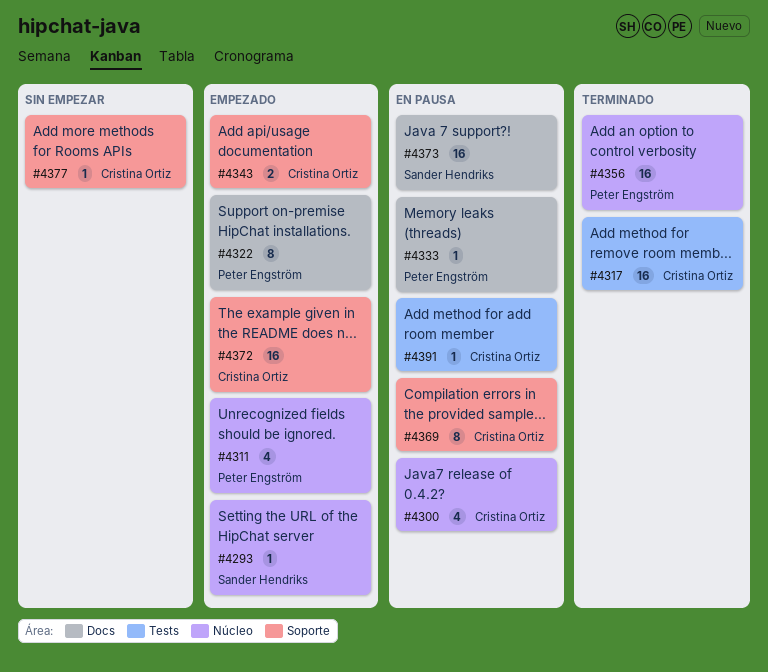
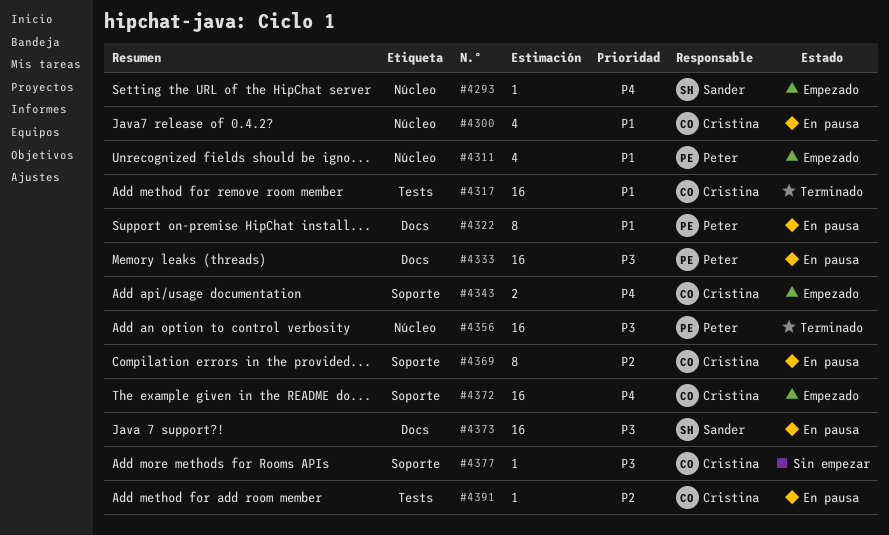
#4322, status: Empezado -> En pausa
#4333, estimate: 1 -> 16

